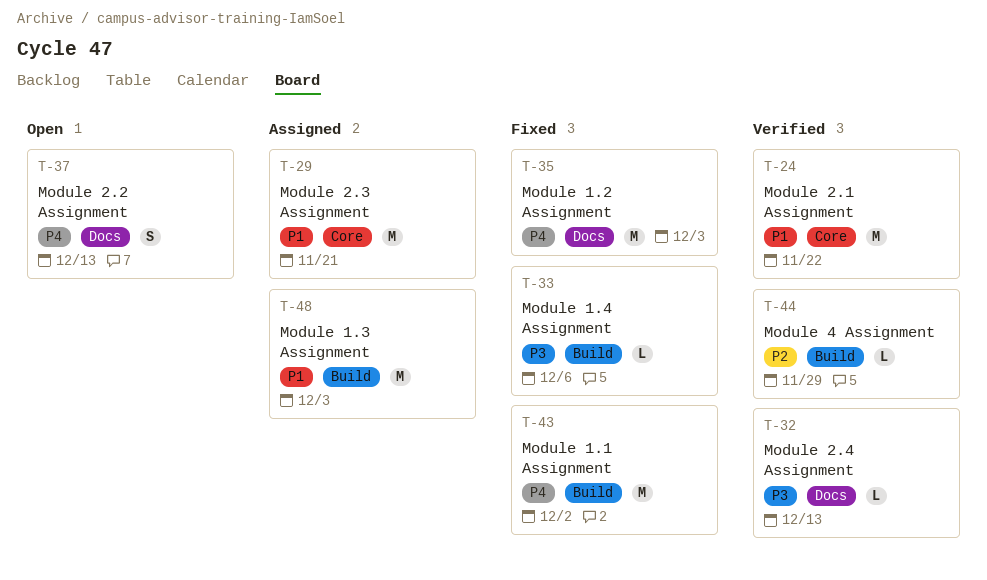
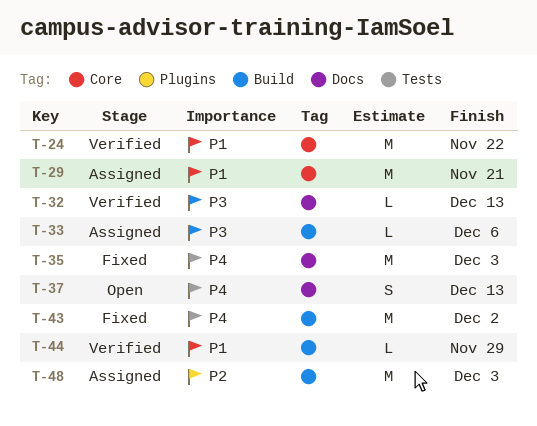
T-33, status: Fixed -> Assigned
T-44, priority: P2 -> P1
T-48, priority: P1 -> P2

